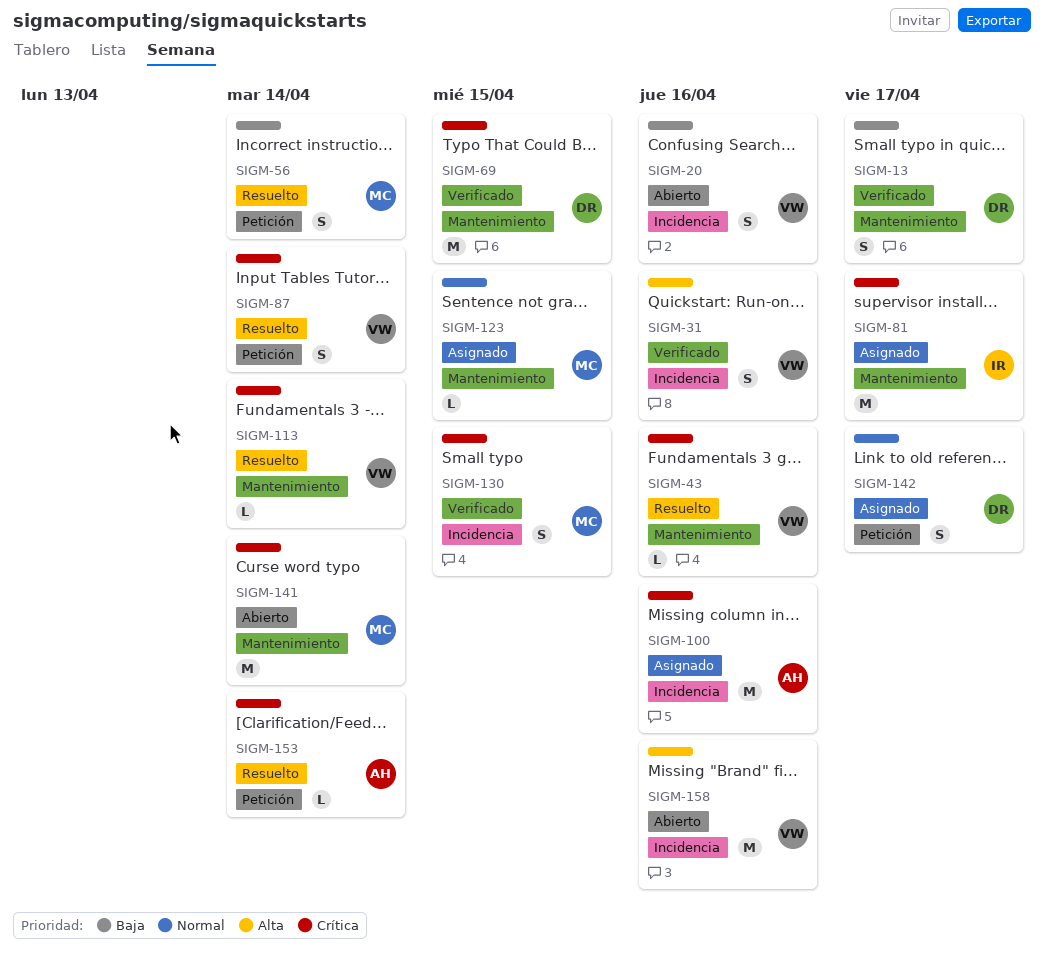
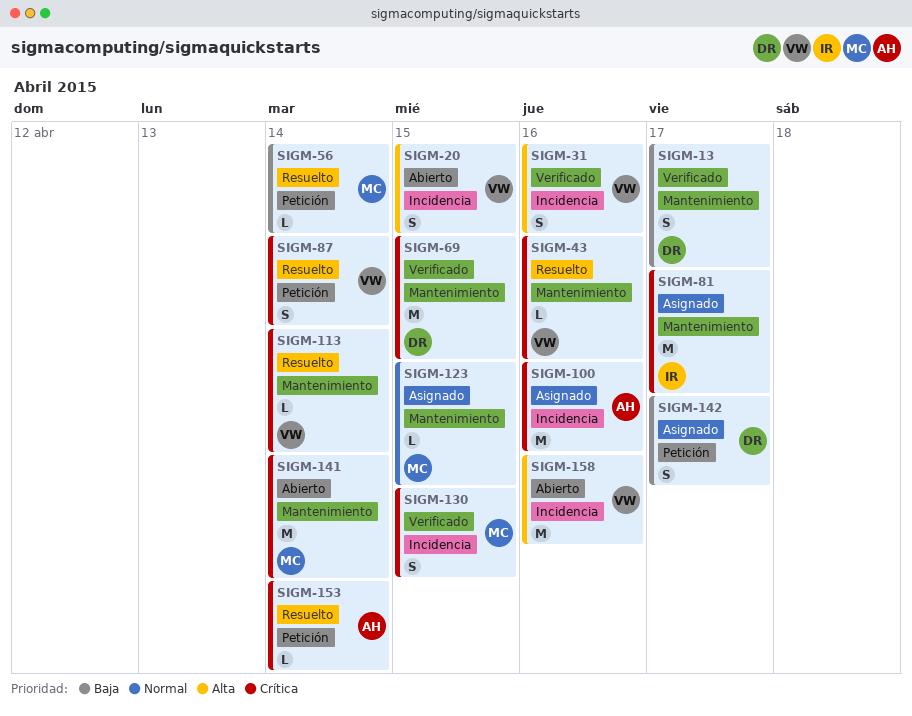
SIGM-20, priority: Baja -> Alta
SIGM-20, due: Apr 16 -> Apr 15
SIGM-56, estimate: S -> L
SIGM-142, priority: Normal -> Baja

